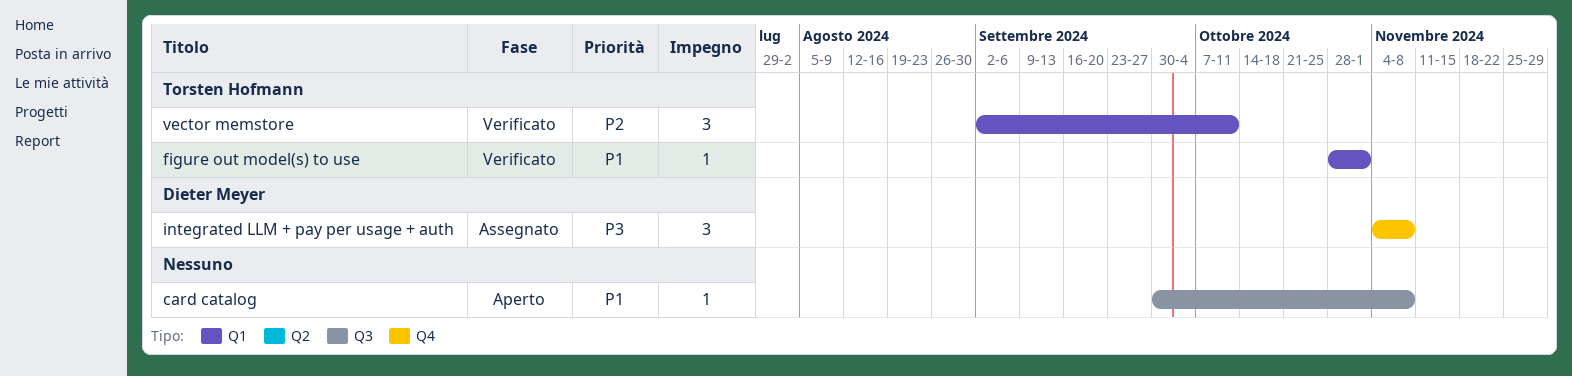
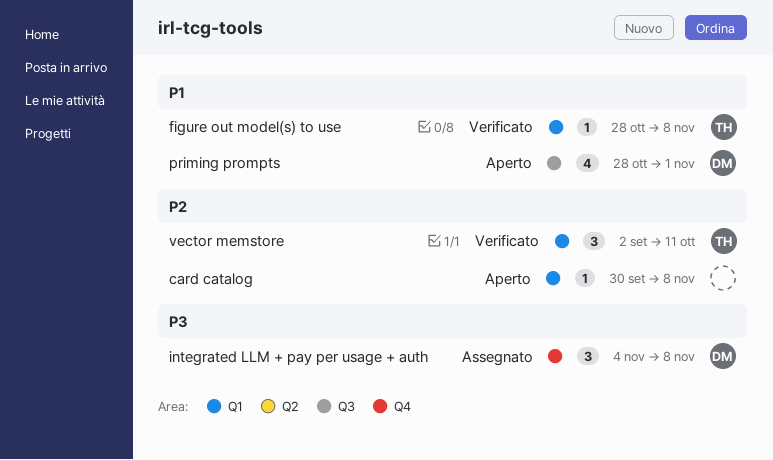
card catalog, priority: P1 -> P2
card catalog, label: Q3 -> Q1
figure out model(s) to use, due: Nov 1 -> Nov 8
priming prompts: none -> present

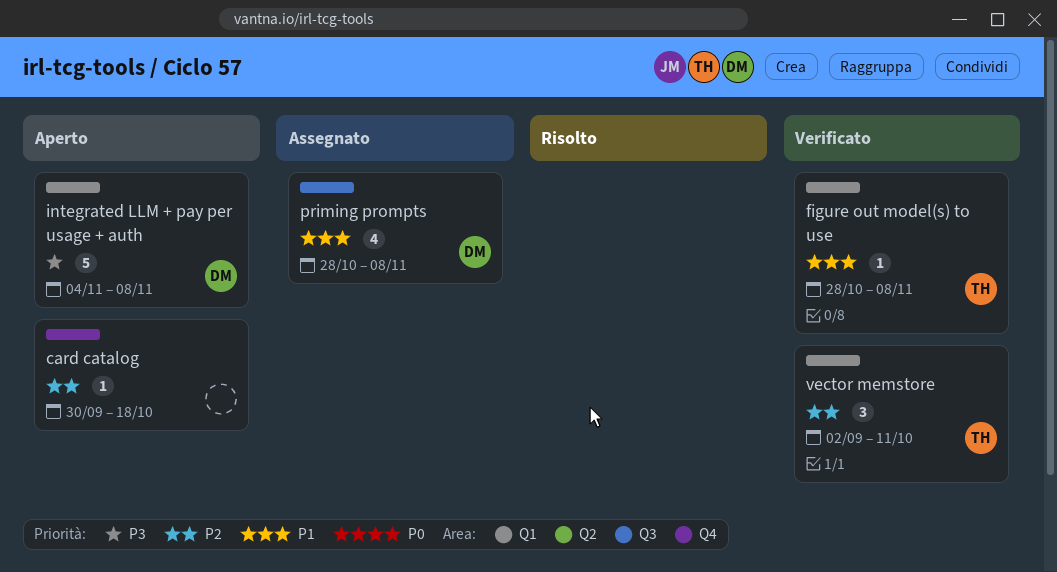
card catalog, label: Q1 -> Q4
card catalog, due: Nov 8 -> Oct 18
integrated LLM + pay per usage + auth, status: Assegnato -> Aperto
integrated LLM + pay per usage + auth, label: Q4 -> Q1
integrated LLM + pay per usage + auth, estimate: 3 -> 5
priming prompts, status: Aperto -> Assegnato
priming prompts, due: Nov 1 -> Nov 8

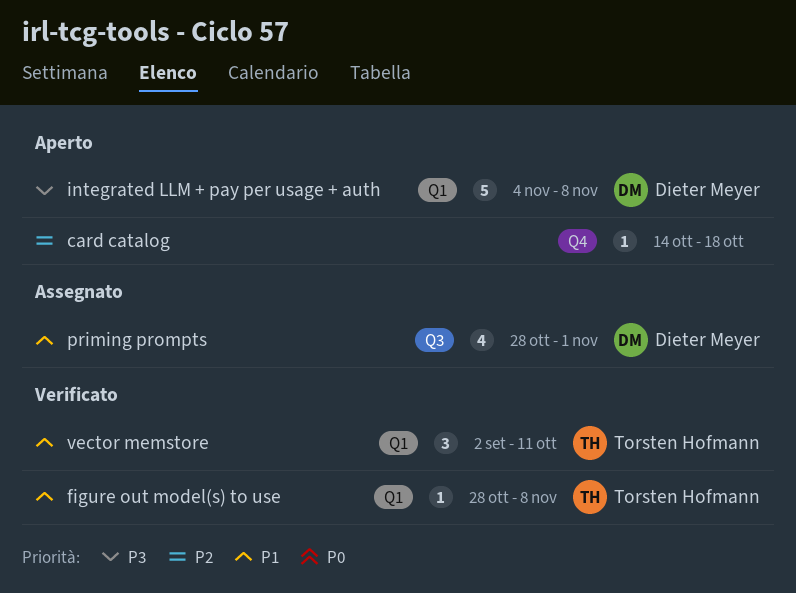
card catalog, start: Sep 30 -> Oct 14
priming prompts, due: Nov 8 -> Nov 1
vector memstore, priority: P2 -> P1

